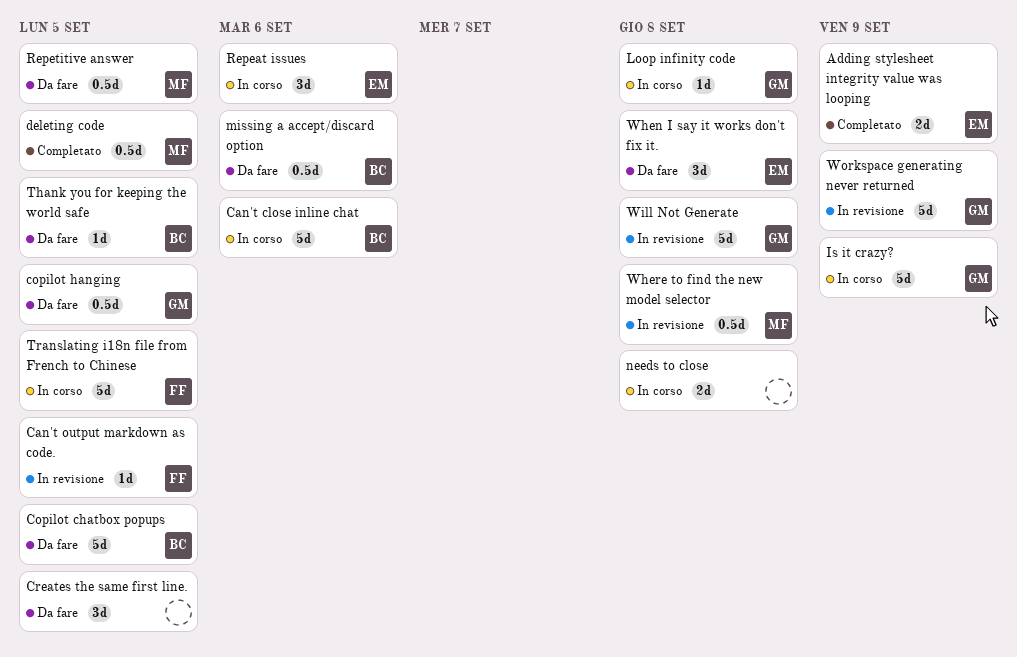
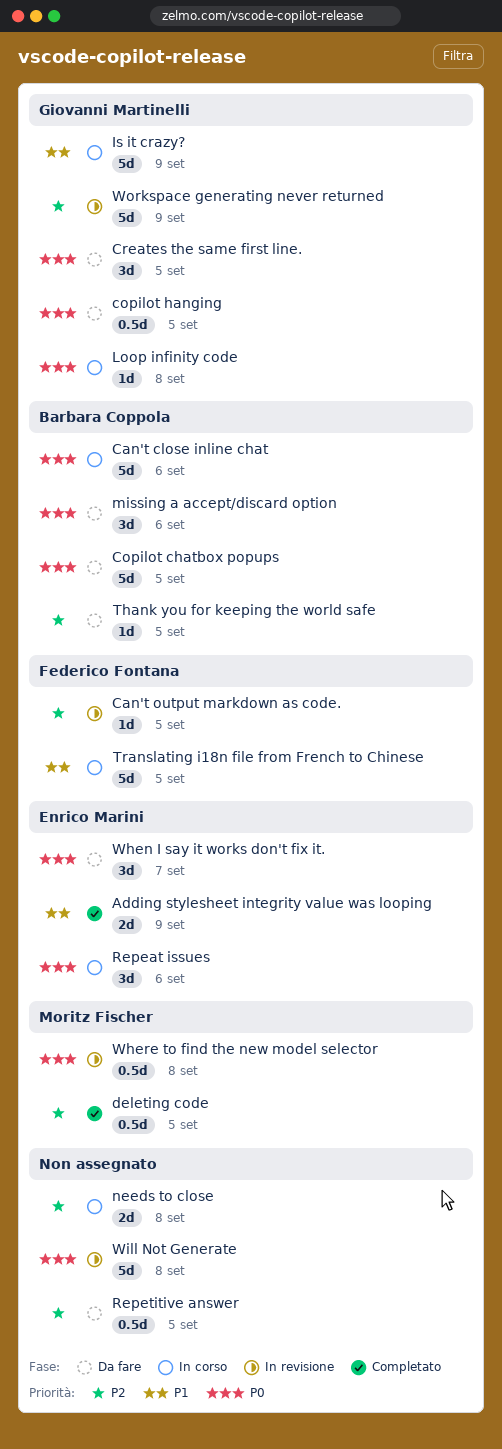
Creates the same first line., owner: none -> Giovanni Martinelli
missing a accept/discard option, estimate: 0.5d -> 3d
Repetitive answer, owner: Moritz Fischer -> none
When I say it works don't fix it., due: Sep 8 -> Sep 7
Will Not Generate, owner: Giovanni Martinelli -> none

